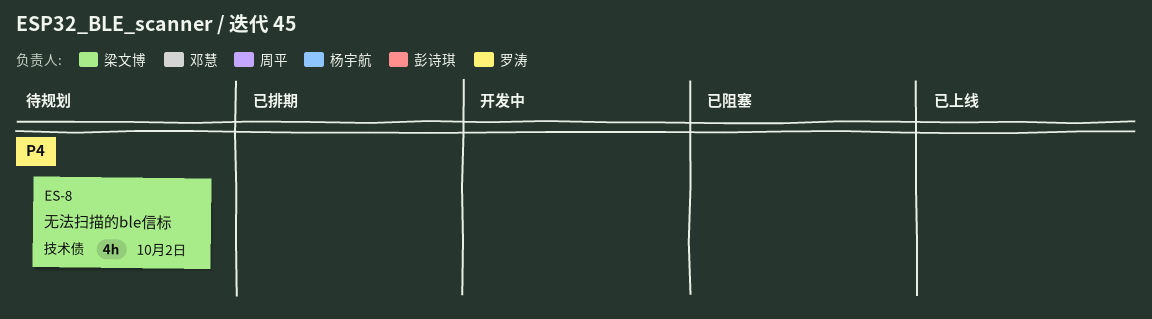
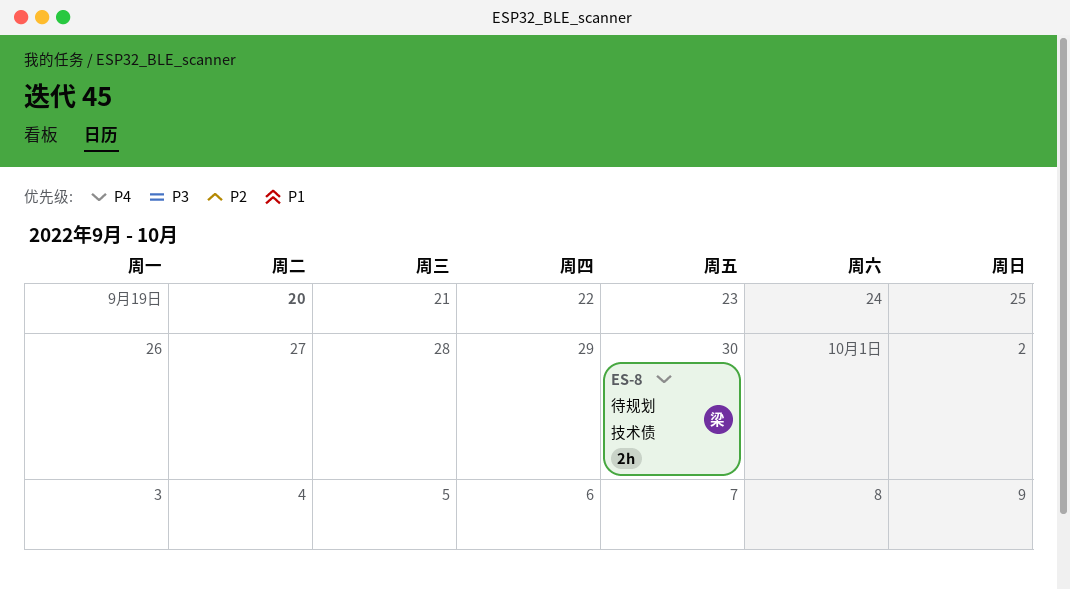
ES-8, estimate: 4h -> 2h
ES-8, due: Oct 2 -> Sep 30

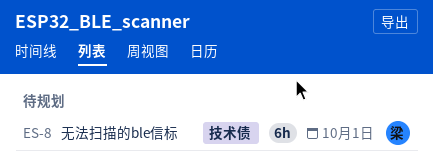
ES-8, estimate: 2h -> 6h
ES-8, due: Sep 30 -> Oct 1

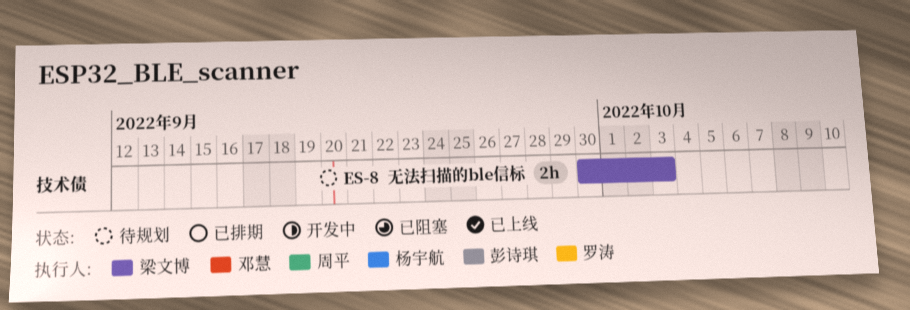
ES-8, estimate: 6h -> 2h
ES-8, due: Oct 1 -> Oct 3

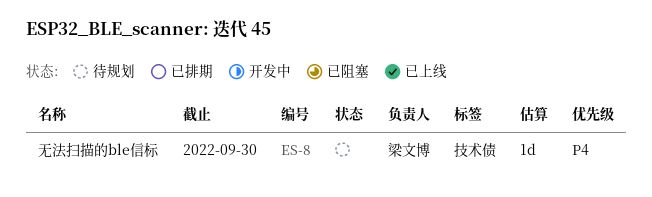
ES-8, estimate: 2h -> 1d
ES-8, due: Oct 3 -> Sep 30

